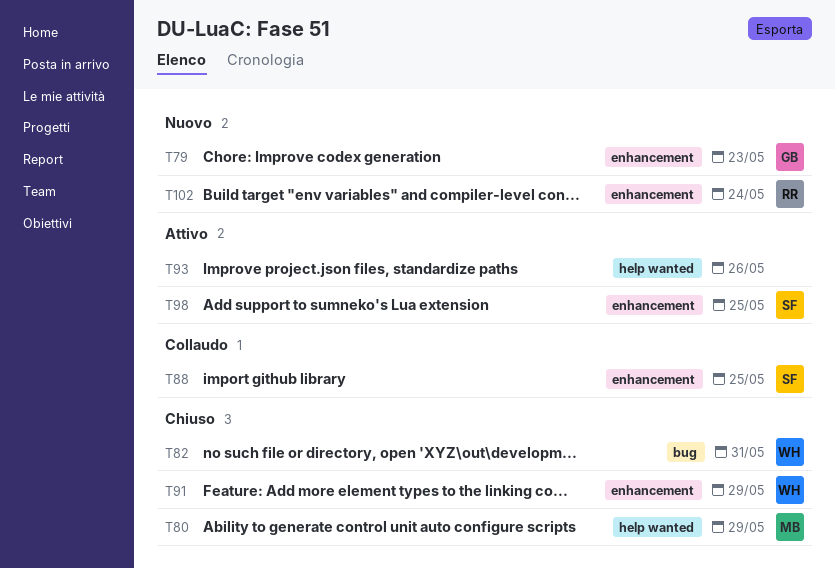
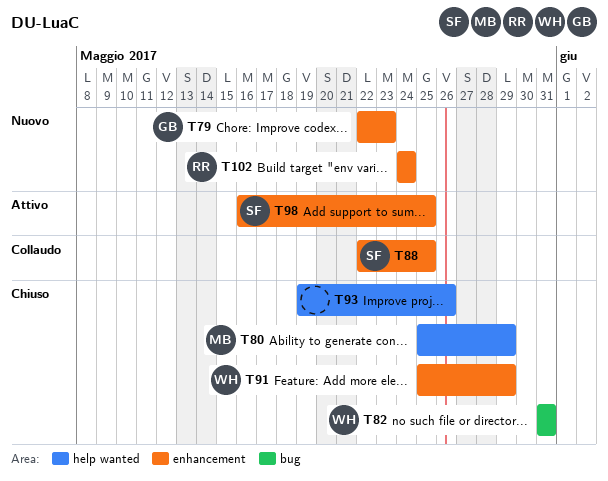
T93, status: Attivo -> Chiuso

